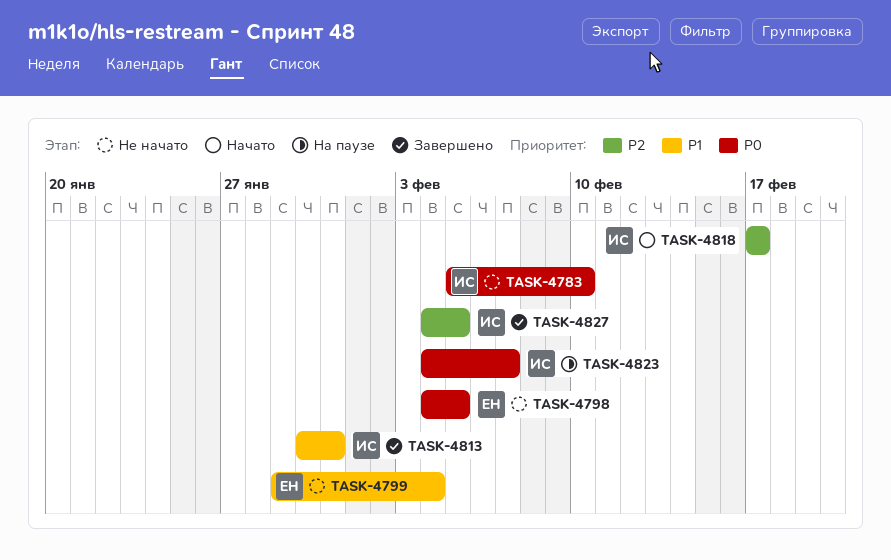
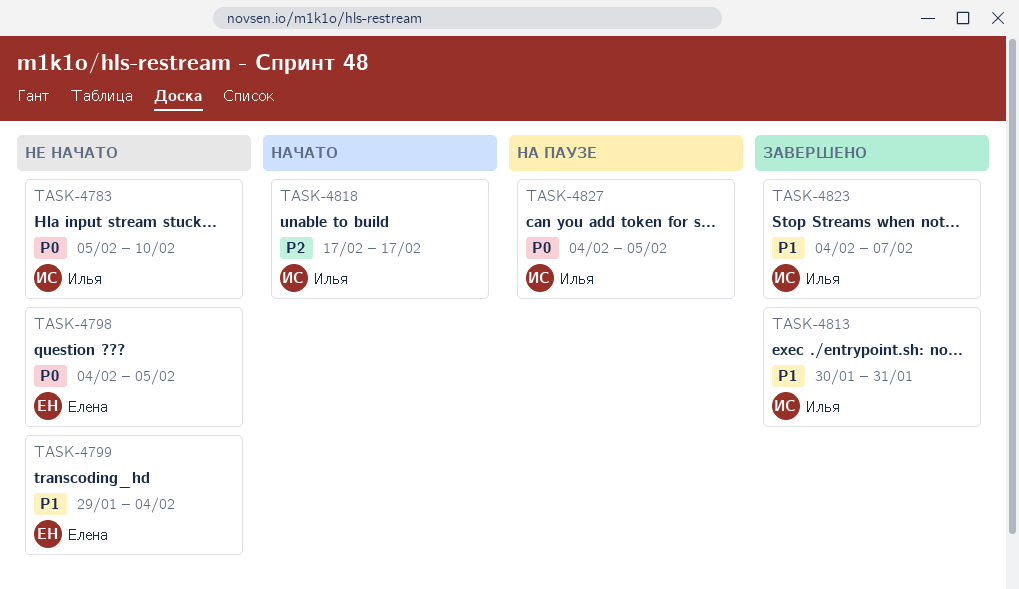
TASK-4823, status: На паузе -> Завершено
TASK-4823, priority: P0 -> P1
TASK-4827, status: Завершено -> На паузе
TASK-4827, priority: P2 -> P0

